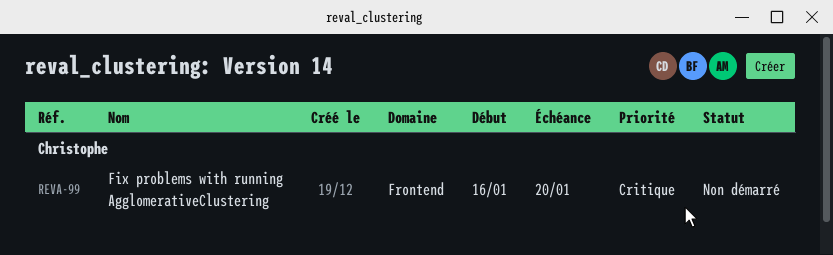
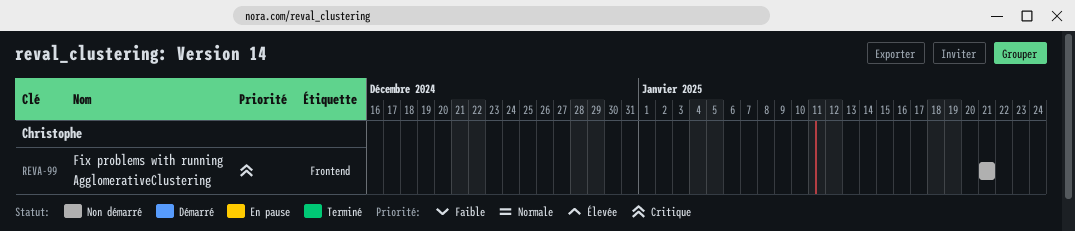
REVA-99, start: Jan 16 -> Jan 21
REVA-99, due: Jan 20 -> Jan 21

